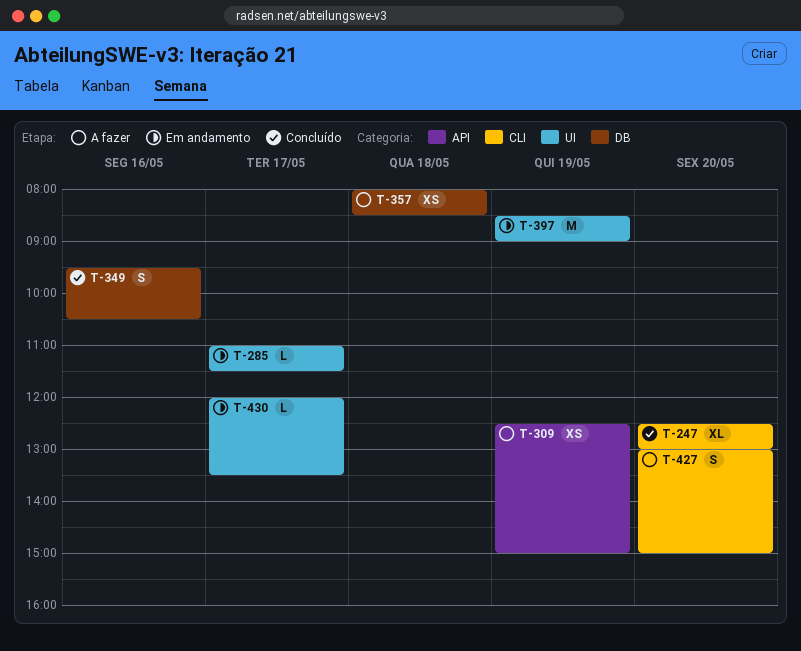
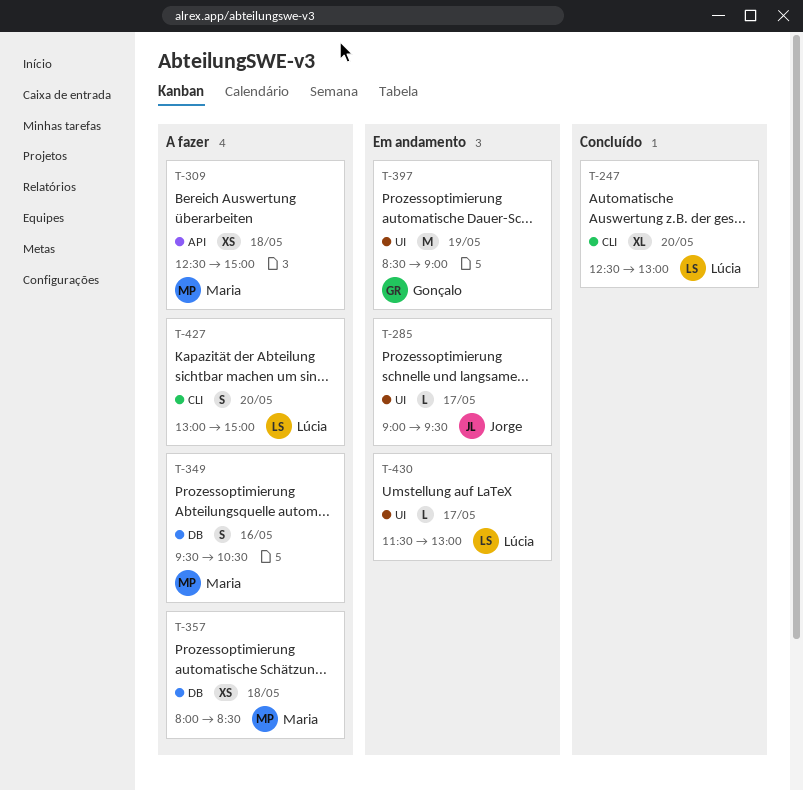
T-285, begins: 11:00 -> 09:00
T-285, ends: 11:30 -> 09:30
T-309, day: May 19 -> May 18
T-349, status: Concluído -> A fazer
T-430, begins: 12:00 -> 11:30
T-430, ends: 13:30 -> 13:00

